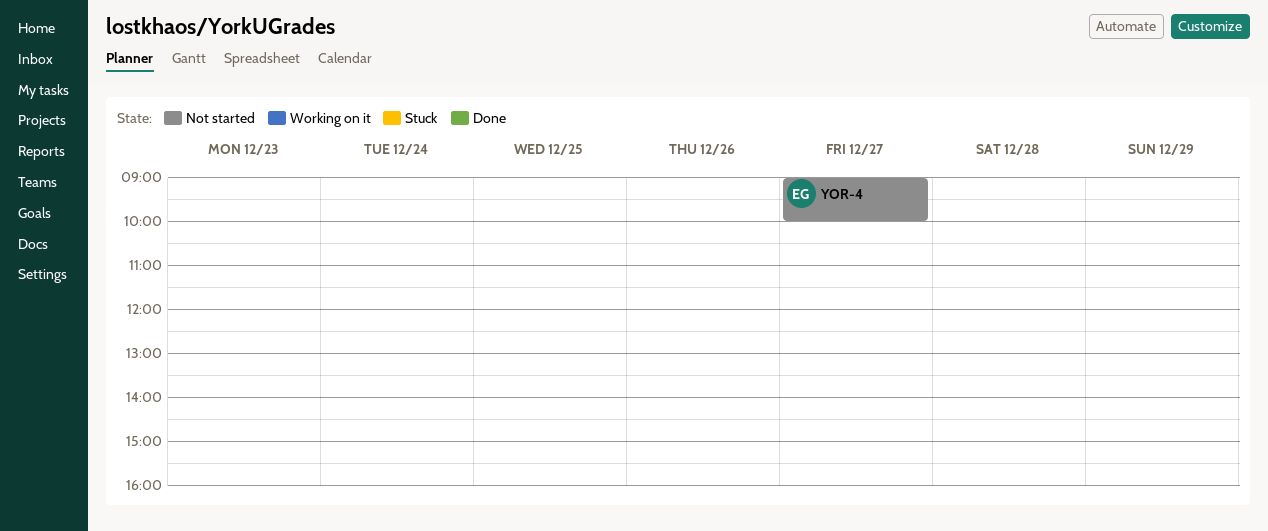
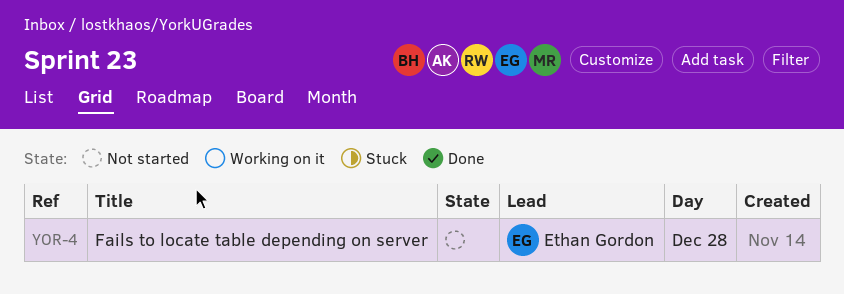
YOR-4, day: Dec 27 -> Dec 28

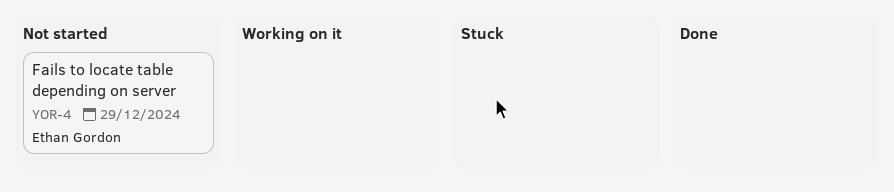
YOR-4, day: Dec 28 -> Dec 29

